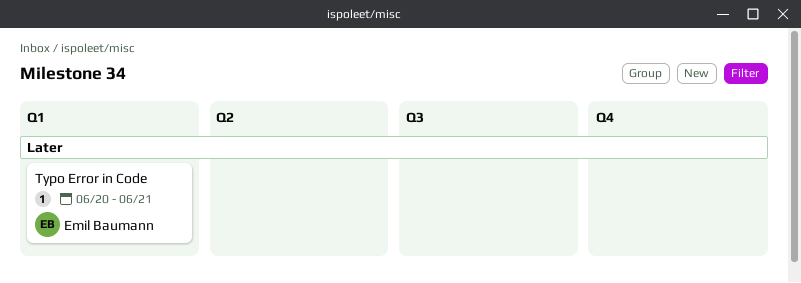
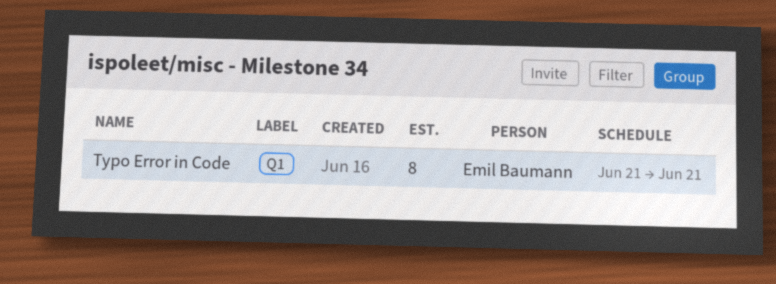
Typo Error in Code, estimate: 1 -> 8
Typo Error in Code, start: Jun 20 -> Jun 21

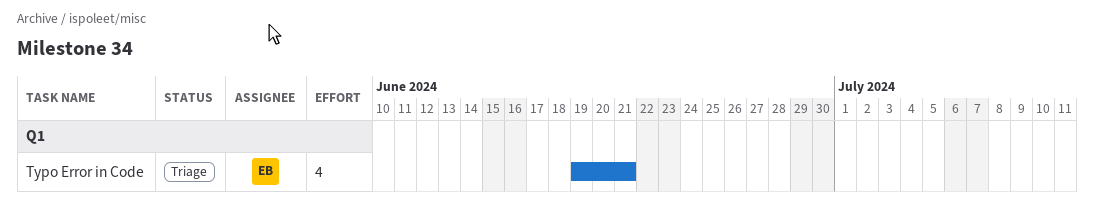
Typo Error in Code, estimate: 8 -> 4
Typo Error in Code, start: Jun 21 -> Jun 19

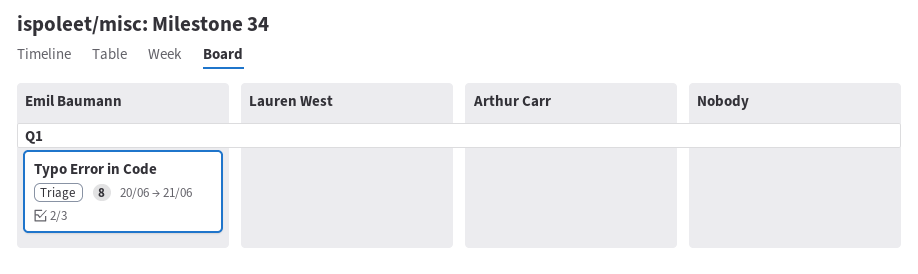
Typo Error in Code, estimate: 4 -> 8
Typo Error in Code, start: Jun 19 -> Jun 20

